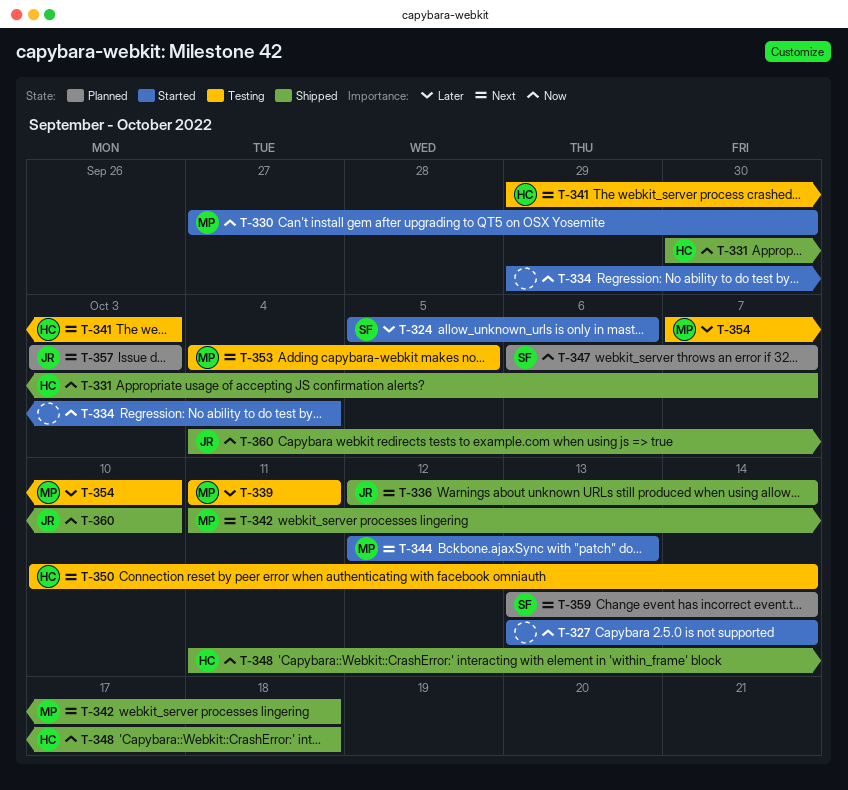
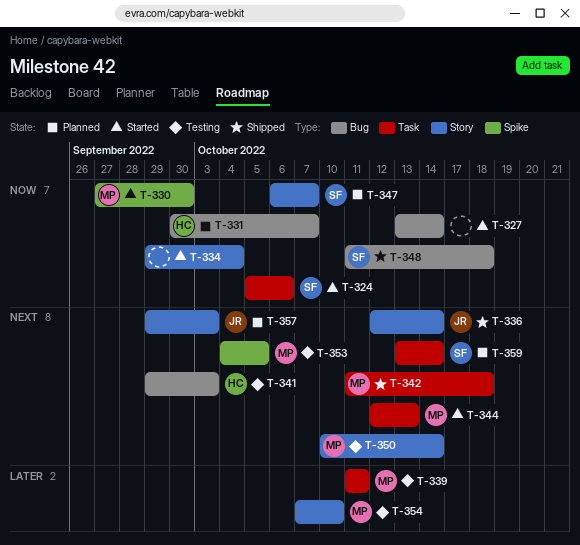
T-324, priority: Later -> Now
T-331, status: Shipped -> Planned
T-348, owner: HC -> SF
T-350, owner: HC -> MP
T-357, start: Oct 3 -> Sep 29
T-360: present -> none

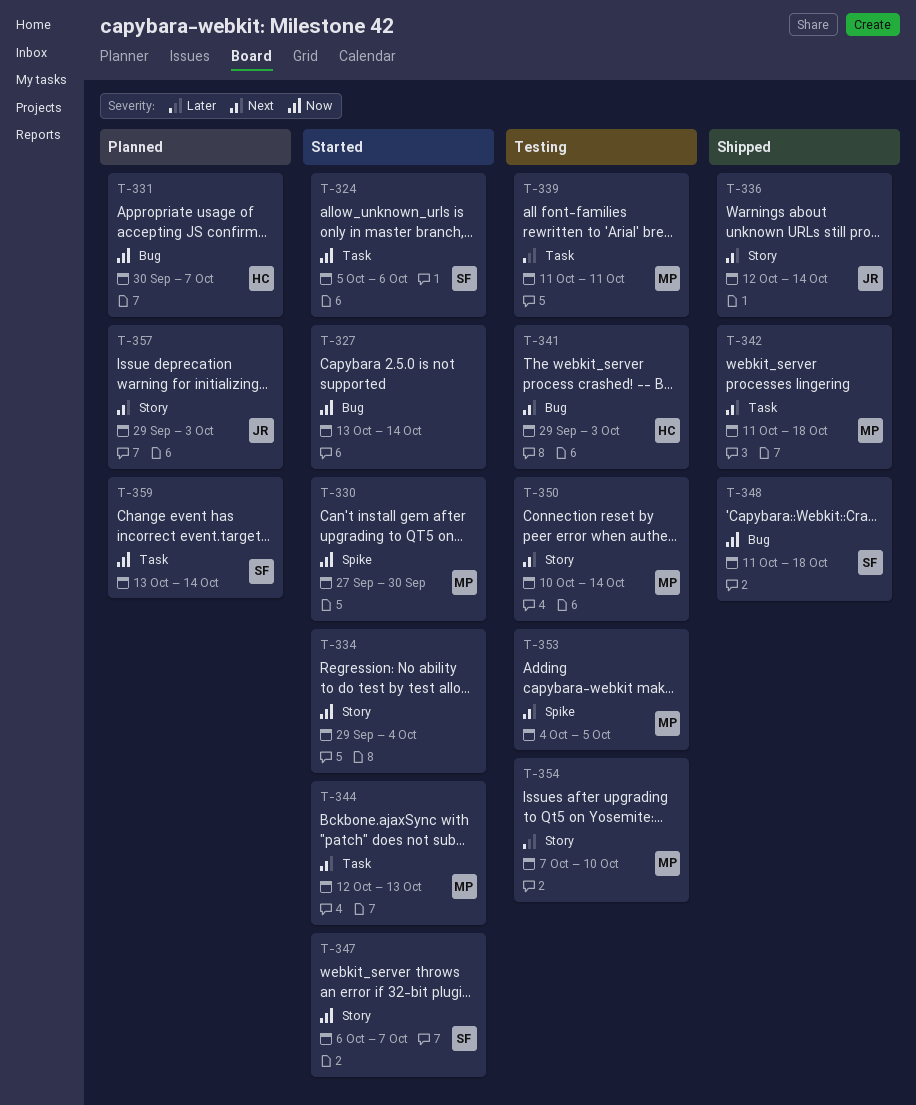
T-347, status: Planned -> Started
T-359, priority: Next -> Now

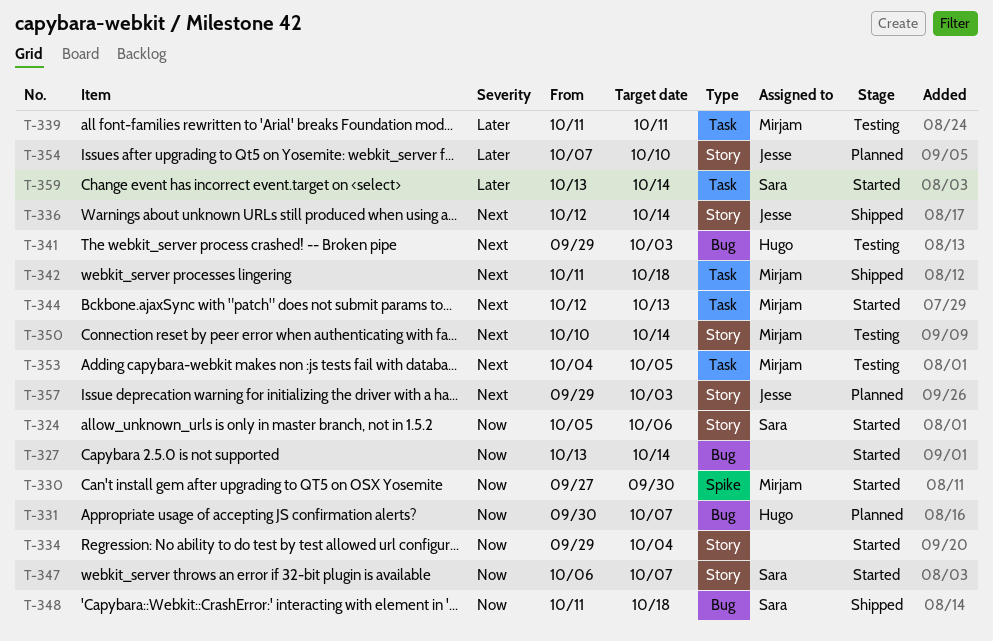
T-324, label: Task -> Story
T-353, label: Spike -> Task
T-354, status: Testing -> Planned
T-354, owner: Mirjam -> Jesse
T-359, status: Planned -> Started
T-359, priority: Now -> Later

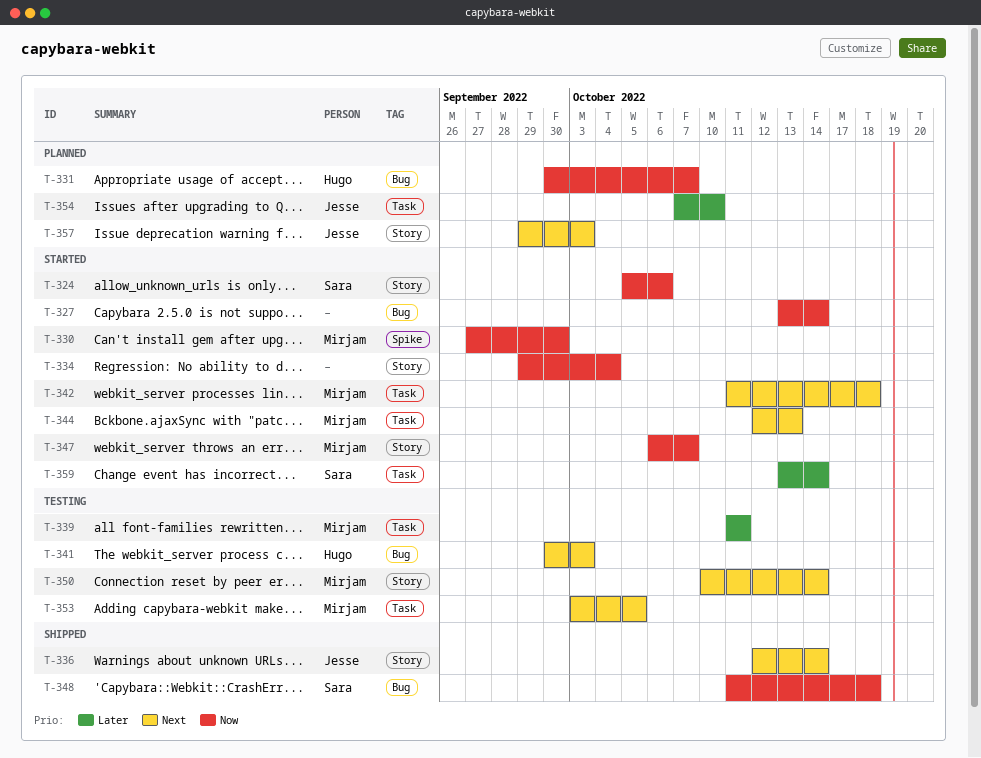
T-341, start: Sep 29 -> Sep 30
T-342, status: Shipped -> Started
T-347, owner: Sara -> Mirjam
T-353, start: Oct 4 -> Oct 3
T-354, label: Story -> Task

